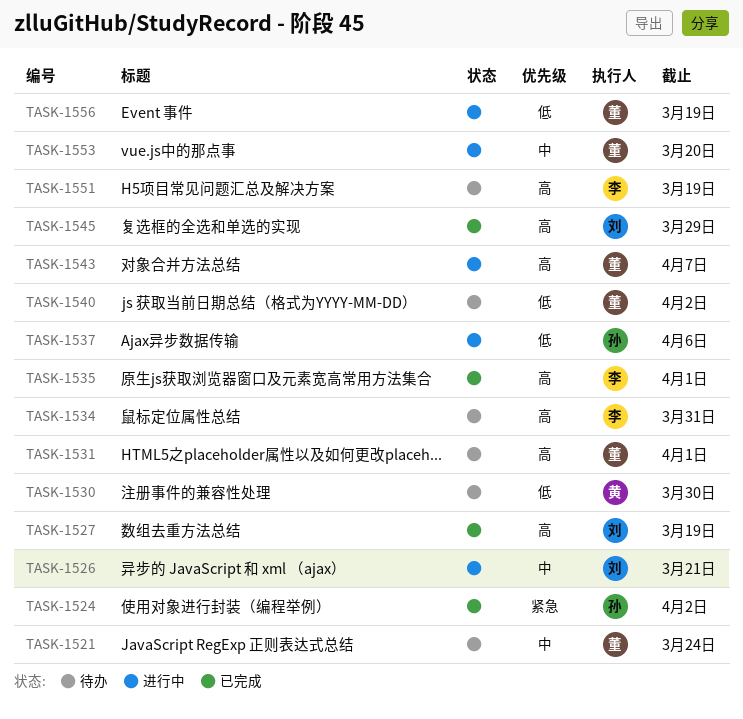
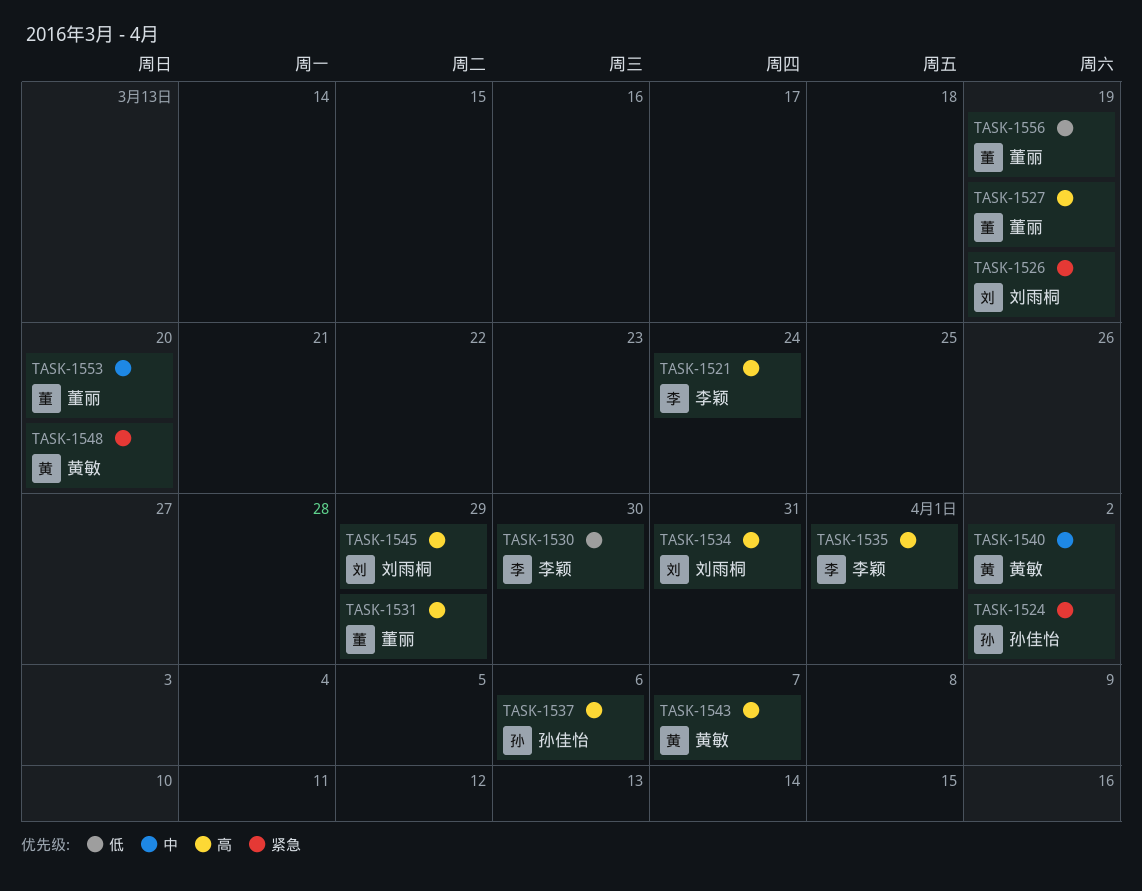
TASK-1521, owner: 董丽 -> 李颖
TASK-1521, priority: 中 -> 高
TASK-1526, priority: 中 -> 紧急
TASK-1526, due: Mar 21 -> Mar 19
TASK-1527, owner: 刘雨桐 -> 董丽
TASK-1530, owner: 黄敏 -> 李颖
TASK-1531, due: Apr 1 -> Mar 29
TASK-1534, owner: 李颖 -> 刘雨桐
TASK-1537, priority: 低 -> 高
TASK-1540, owner: 董丽 -> 黄敏
TASK-1540, priority: 低 -> 中
TASK-1543, owner: 董丽 -> 黄敏
TASK-1548: none -> present
TASK-1551: present -> none

